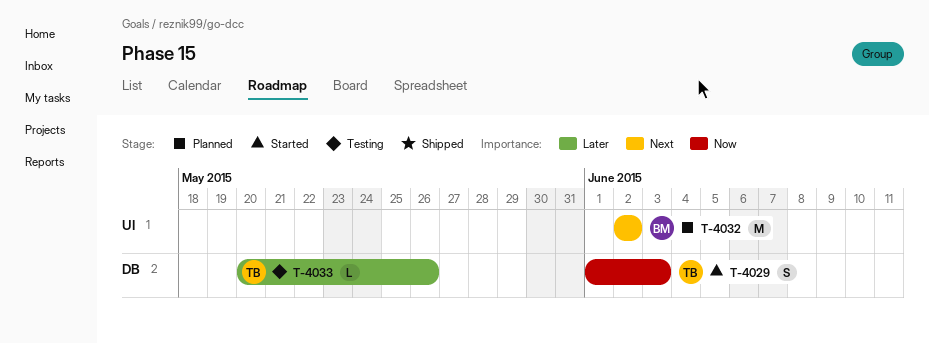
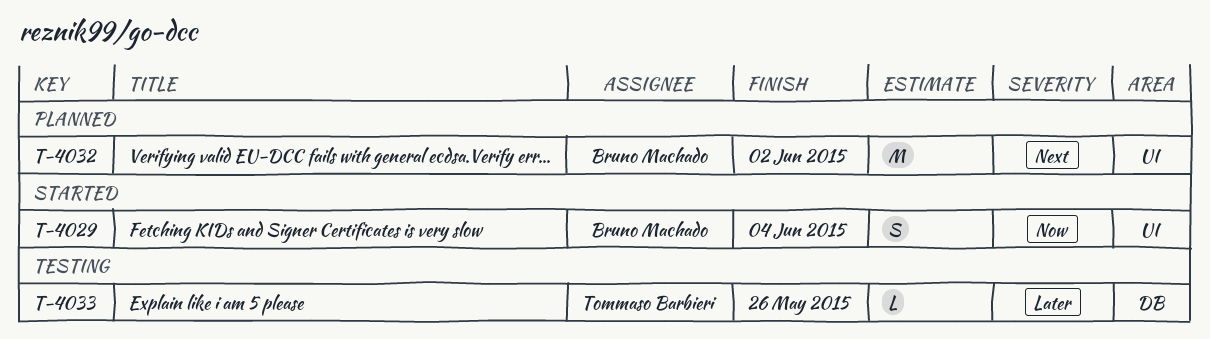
T-4029, owner: Tommaso Barbieri -> Bruno Machado
T-4029, label: DB -> UI
T-4029, due: Jun 3 -> Jun 4

